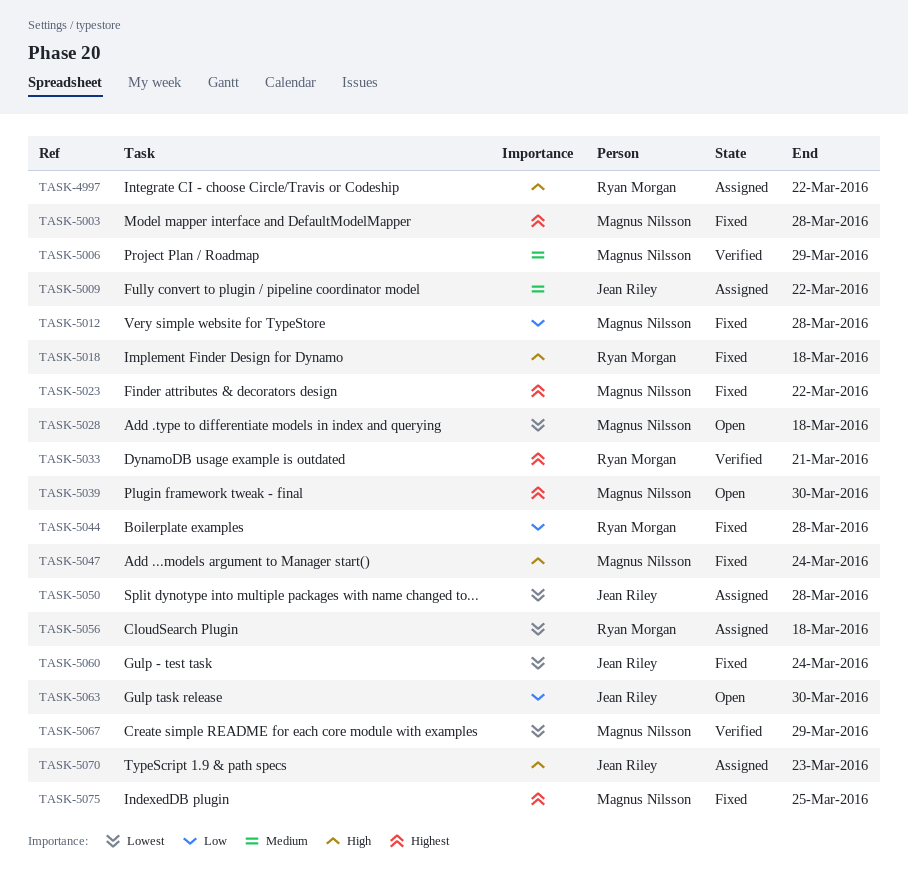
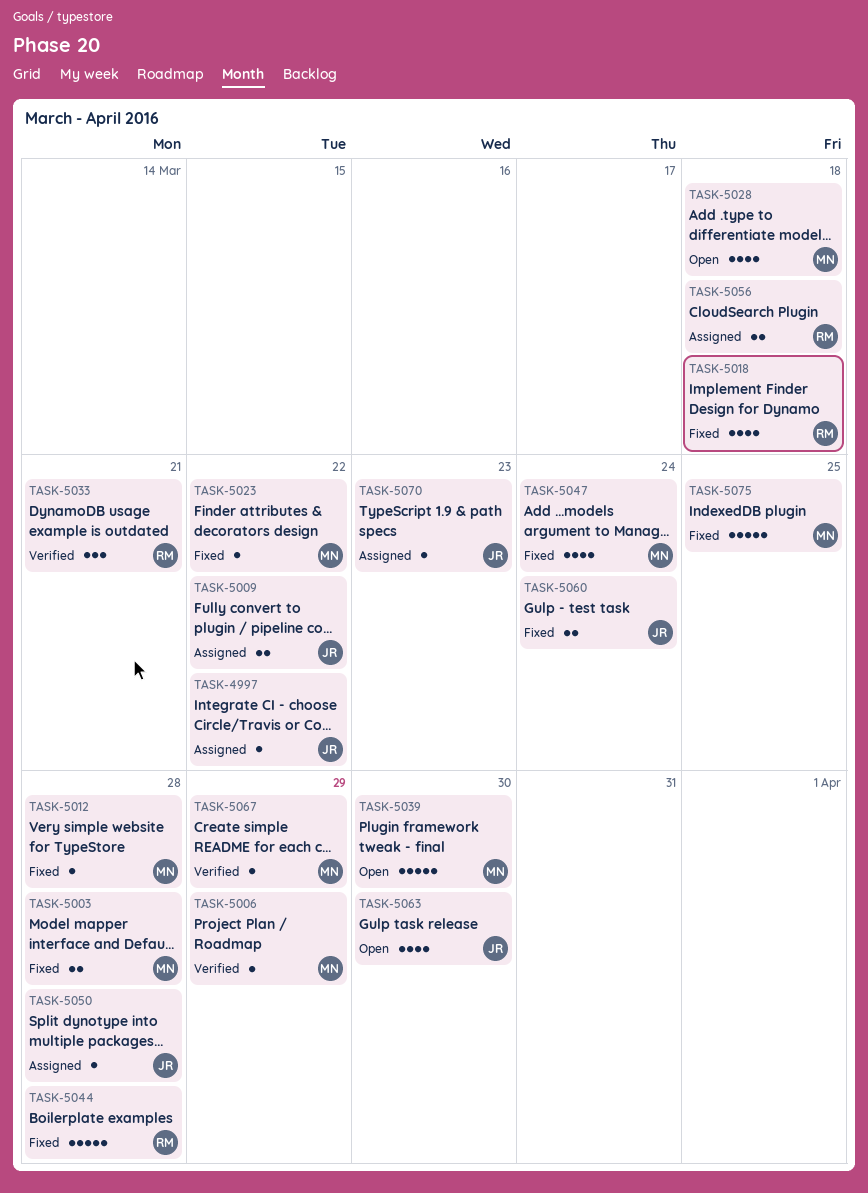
TASK-4997, owner: Ryan Morgan -> Jean Riley

